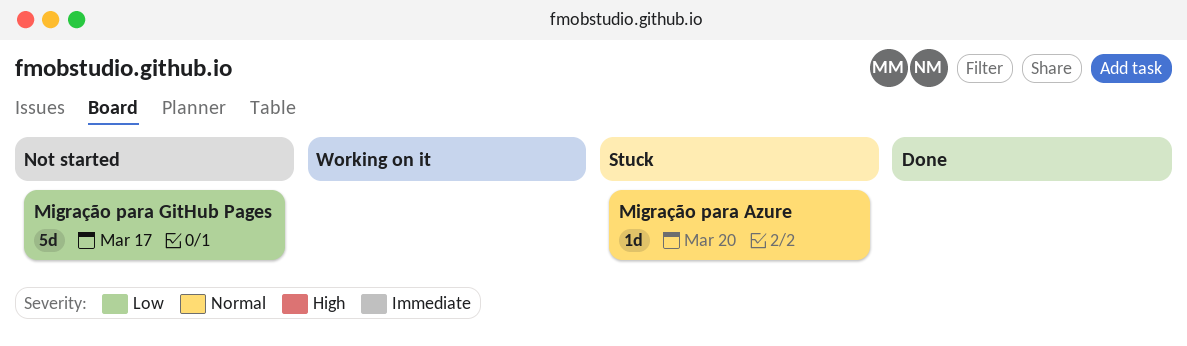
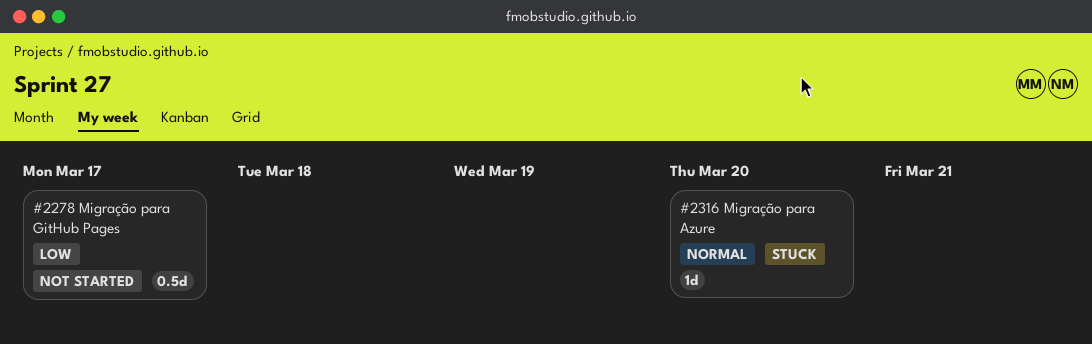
Migração para GitHub Pages, estimate: 5d -> 0.5d

